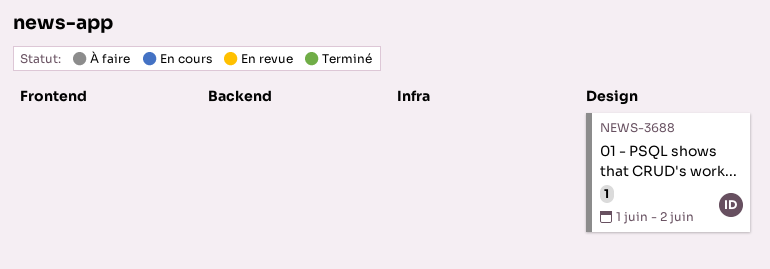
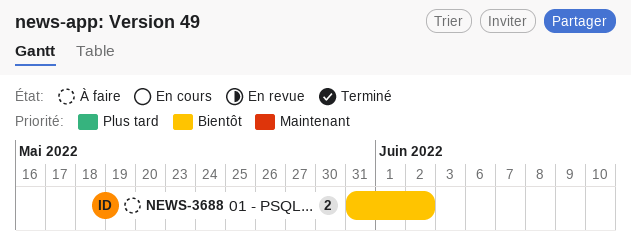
NEWS-3688, estimate: 1 -> 2
NEWS-3688, start: Jun 1 -> May 31

